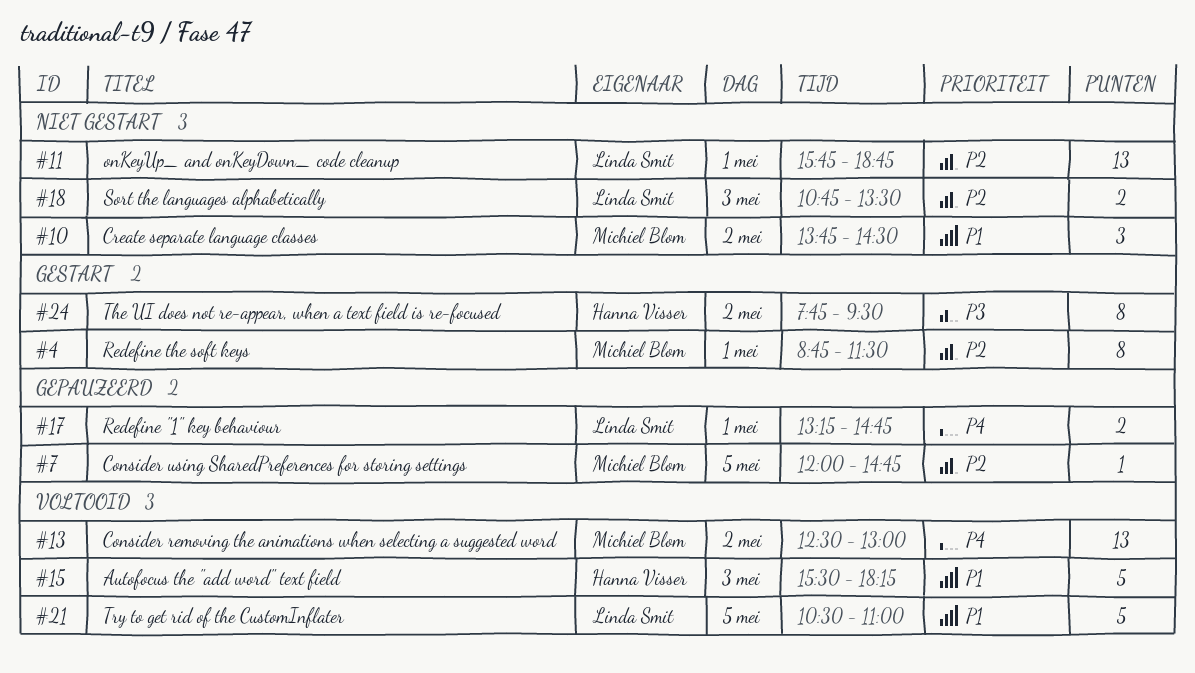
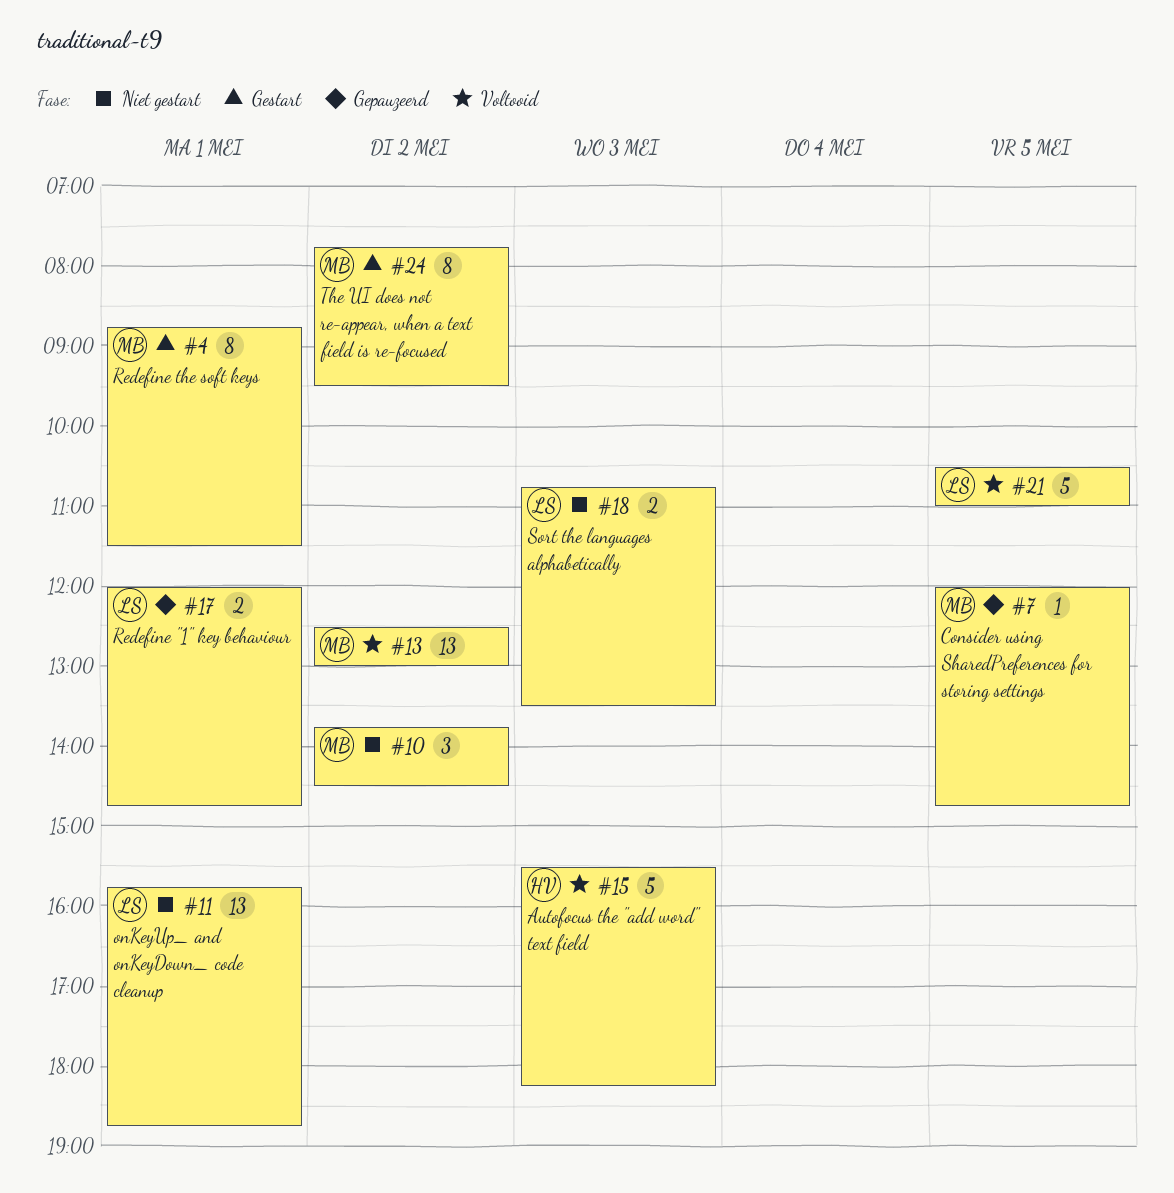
#17, begins: 13:15 -> 12:00
#24, owner: Hanna Visser -> Michiel Blom

